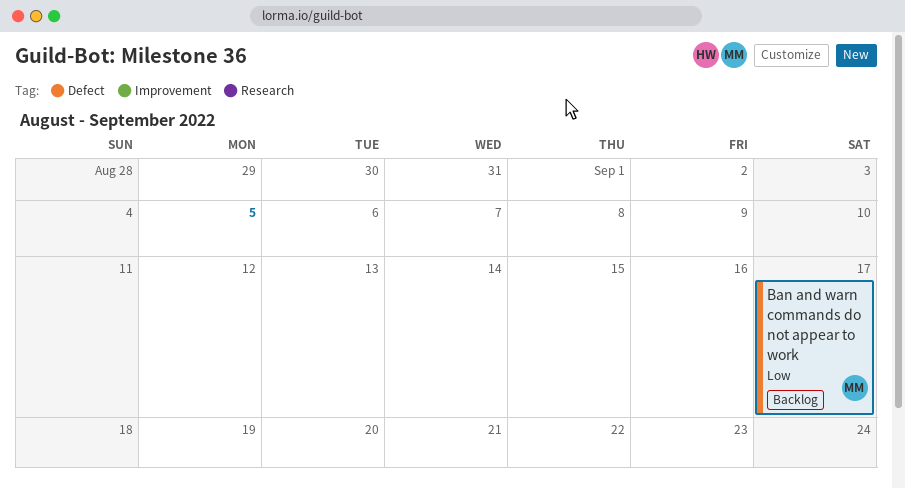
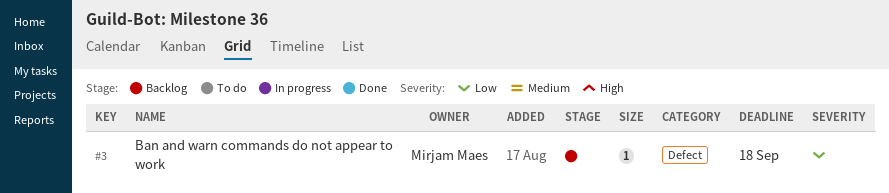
Ban and warn commands do not appear to work, due: Sep 17 -> Sep 18

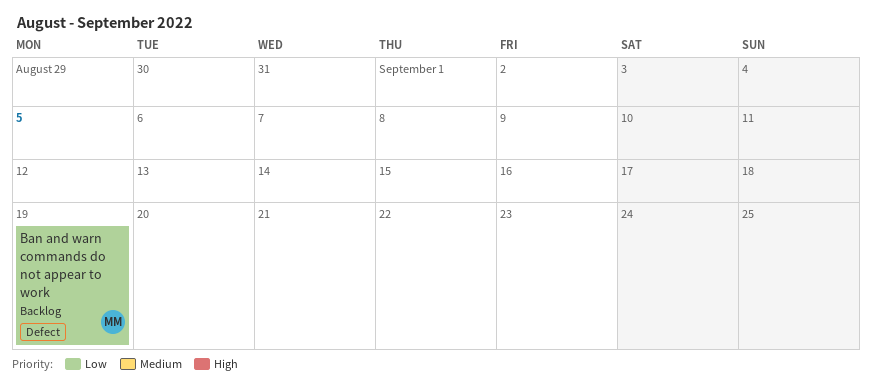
Ban and warn commands do not appear to work, due: Sep 18 -> Sep 19

